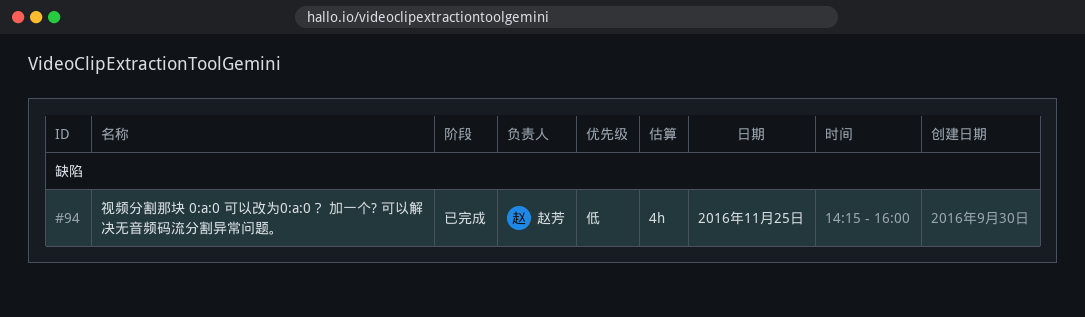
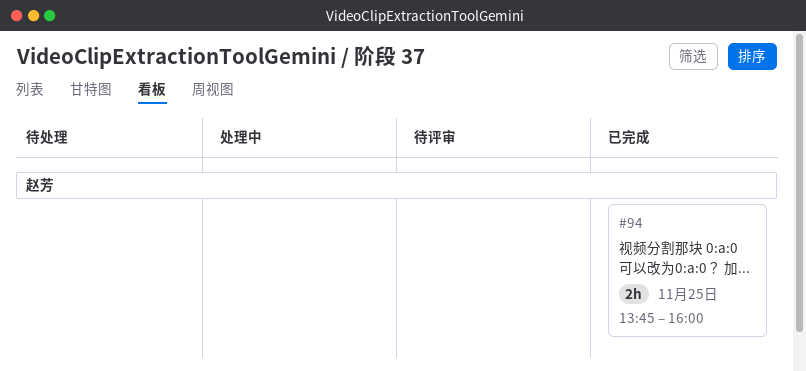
#94, estimate: 4h -> 2h
#94, begins: 14:15 -> 13:45

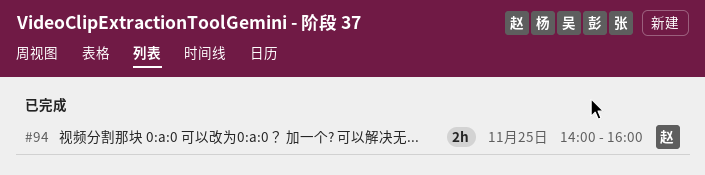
#94, begins: 13:45 -> 14:00

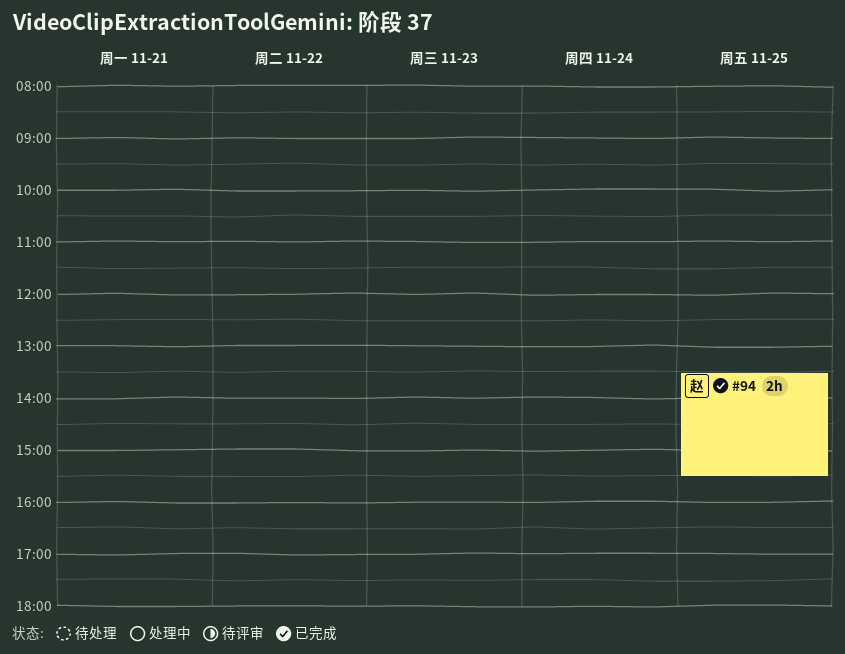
#94, begins: 14:00 -> 13:30
#94, ends: 16:00 -> 15:30

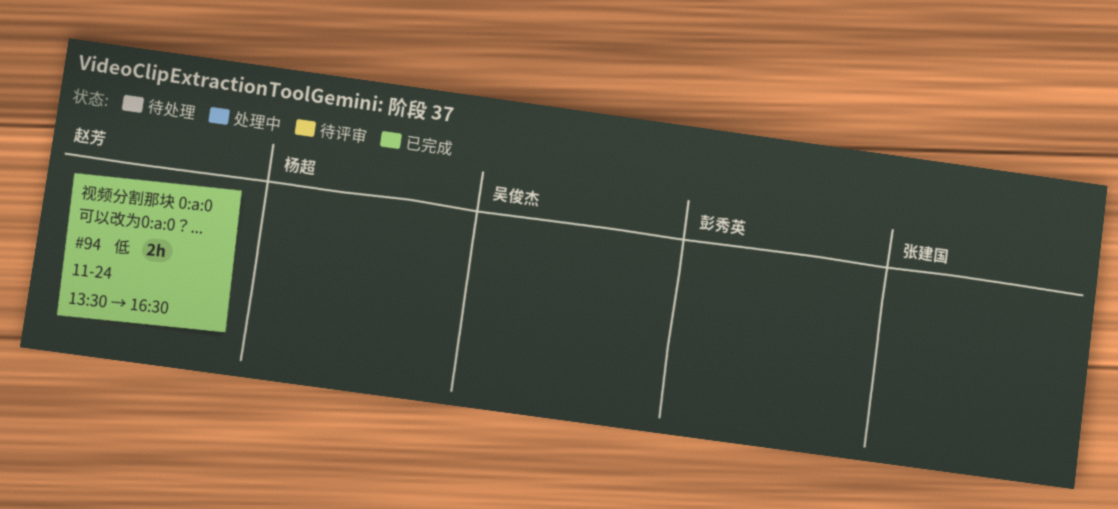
#94, day: Nov 25 -> Nov 24
#94, ends: 15:30 -> 16:30

